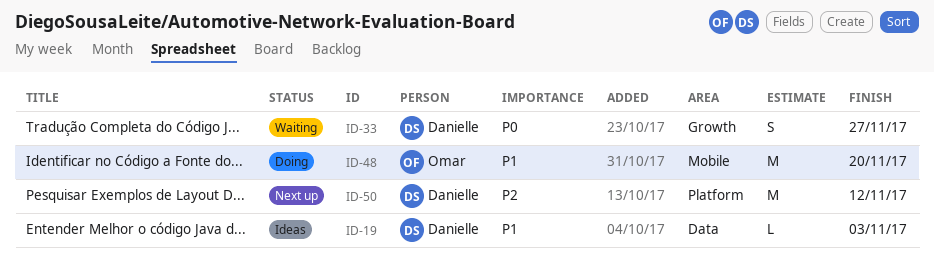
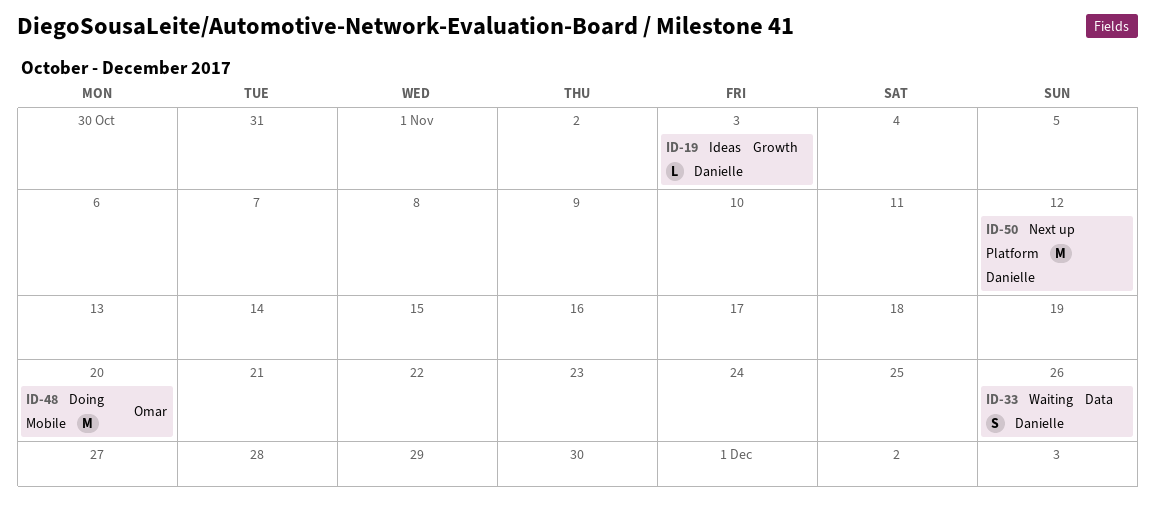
ID-19, label: Data -> Growth
ID-33, label: Growth -> Data
ID-33, due: Nov 27 -> Nov 26

